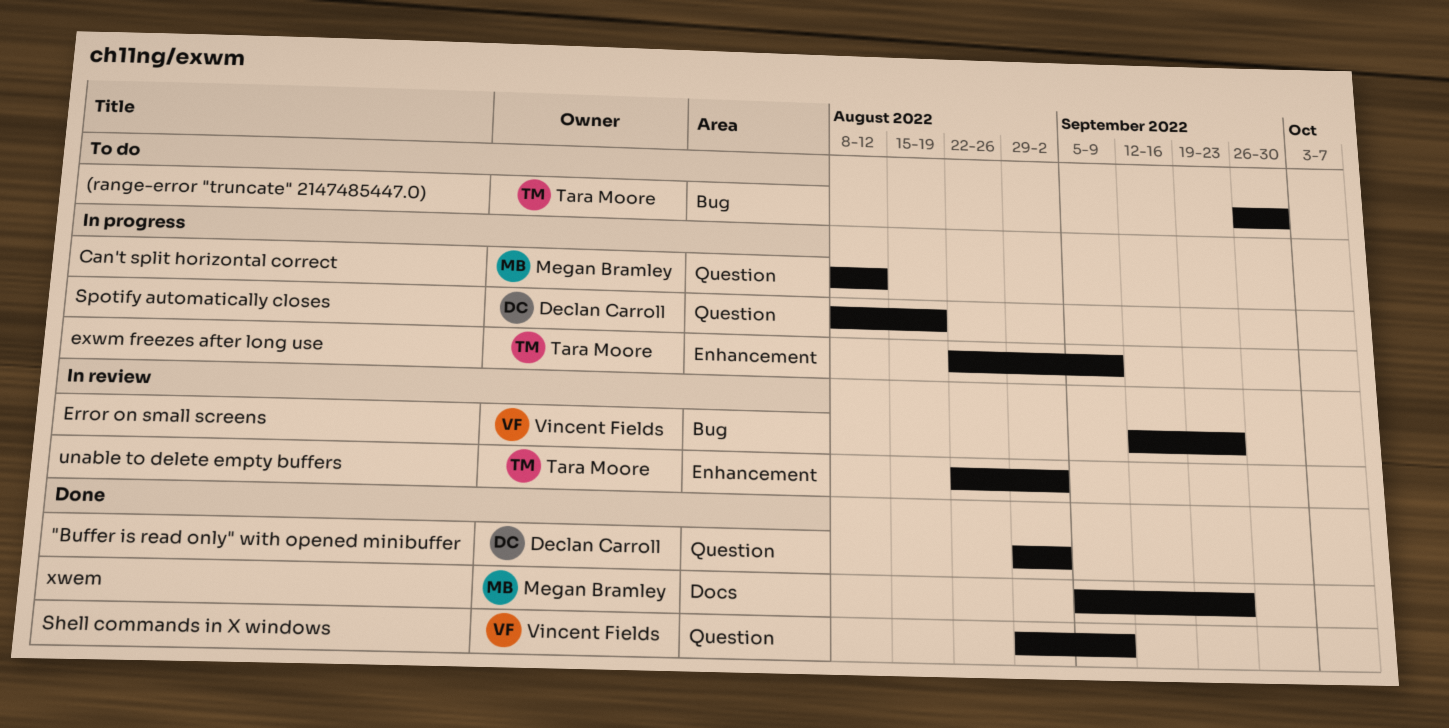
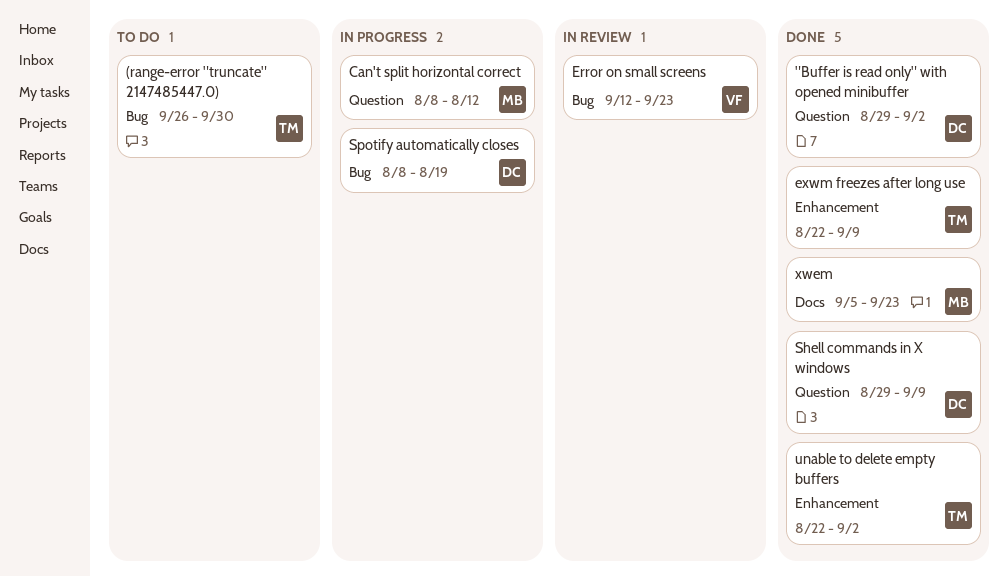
exwm freezes after long use, status: In progress -> Done
Shell commands in X windows, owner: Vincent Fields -> Declan Carroll
Spotify automatically closes, label: Question -> Bug
unable to delete empty buffers, status: In review -> Done

